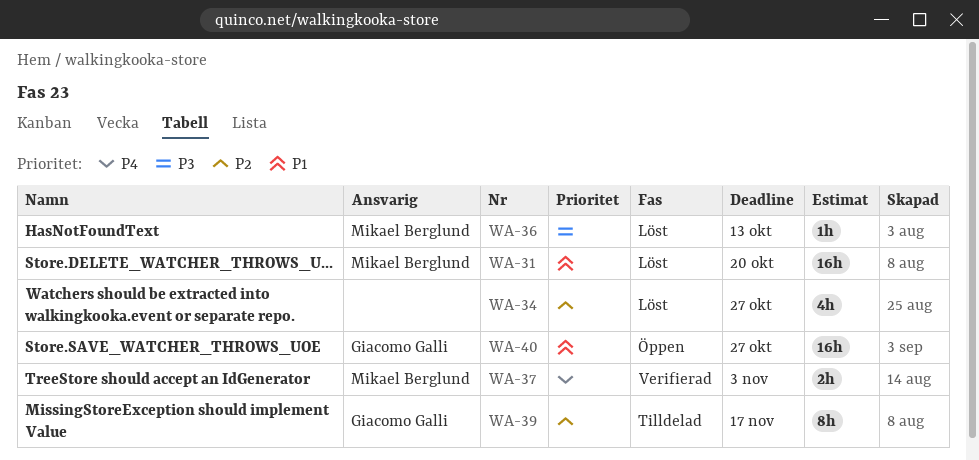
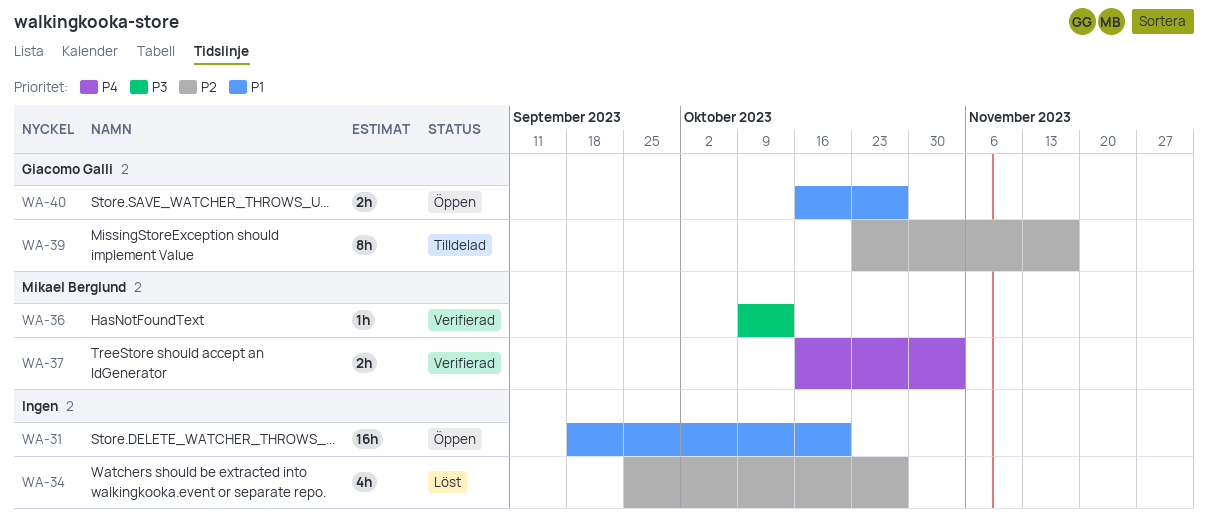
WA-31, status: Löst -> Öppen
WA-31, owner: Mikael Berglund -> none
WA-36, status: Löst -> Verifierad
WA-40, estimate: 16h -> 2h

